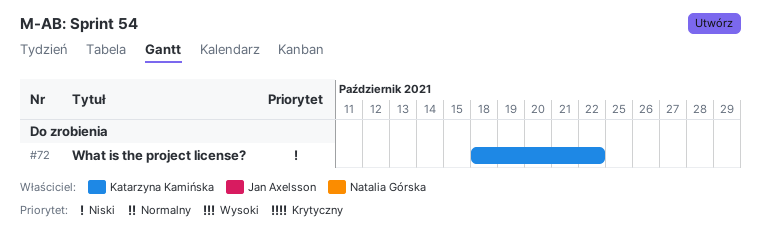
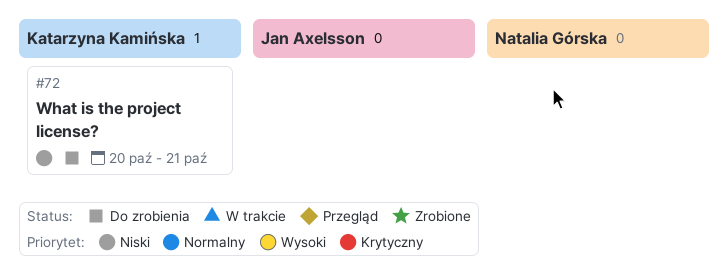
#72, start: Oct 18 -> Oct 20
#72, due: Oct 22 -> Oct 21

